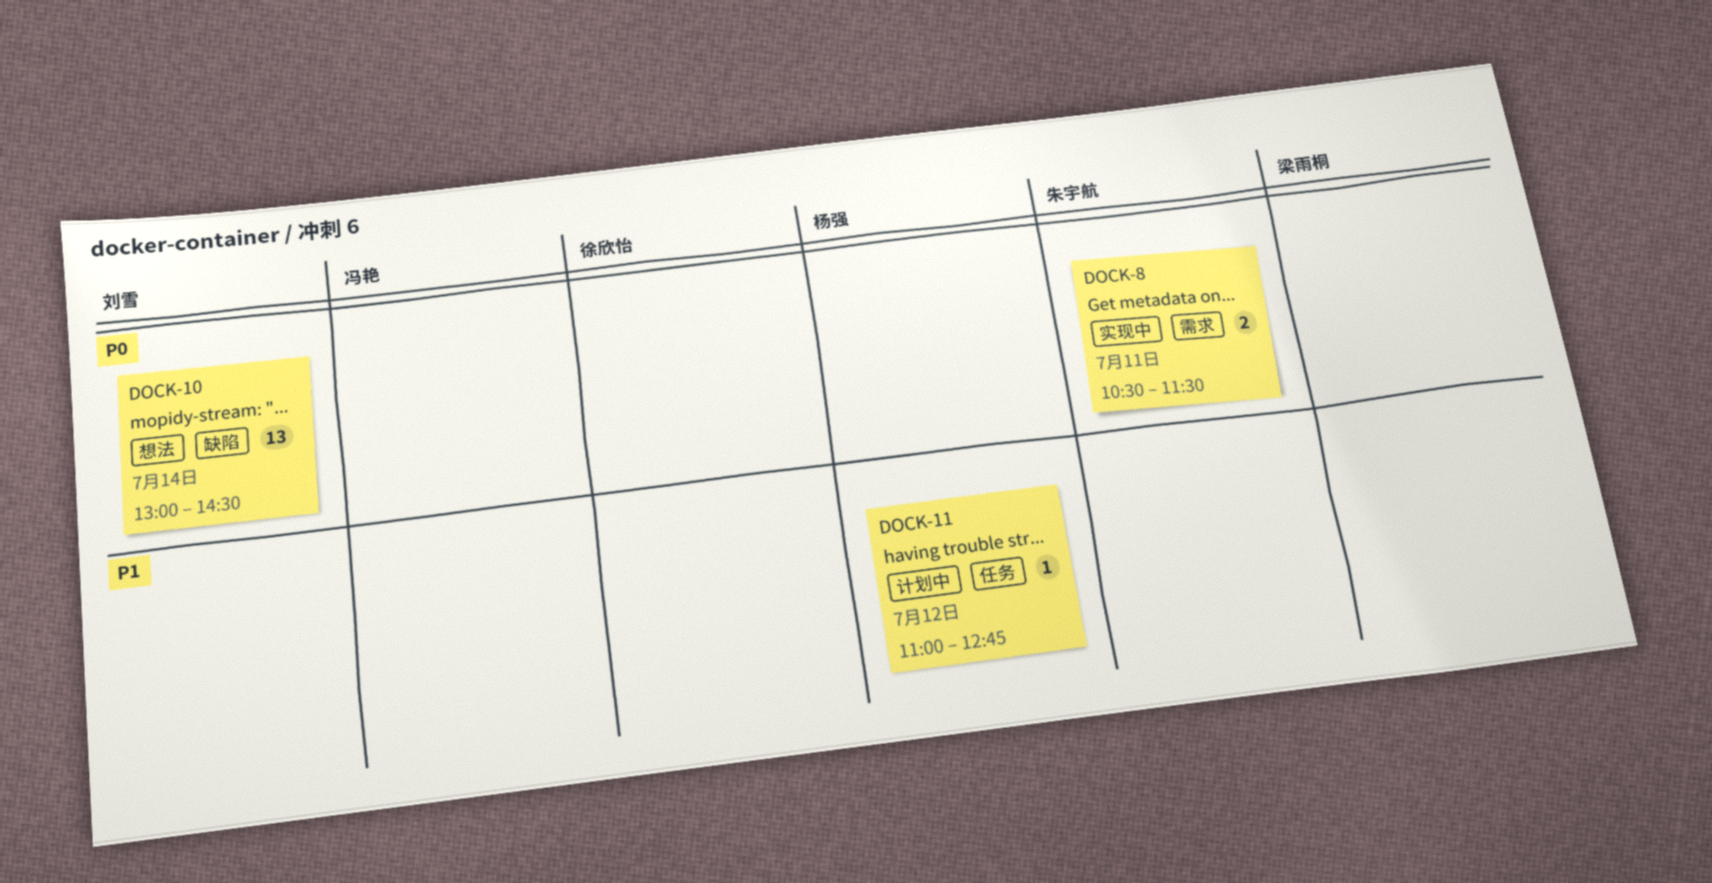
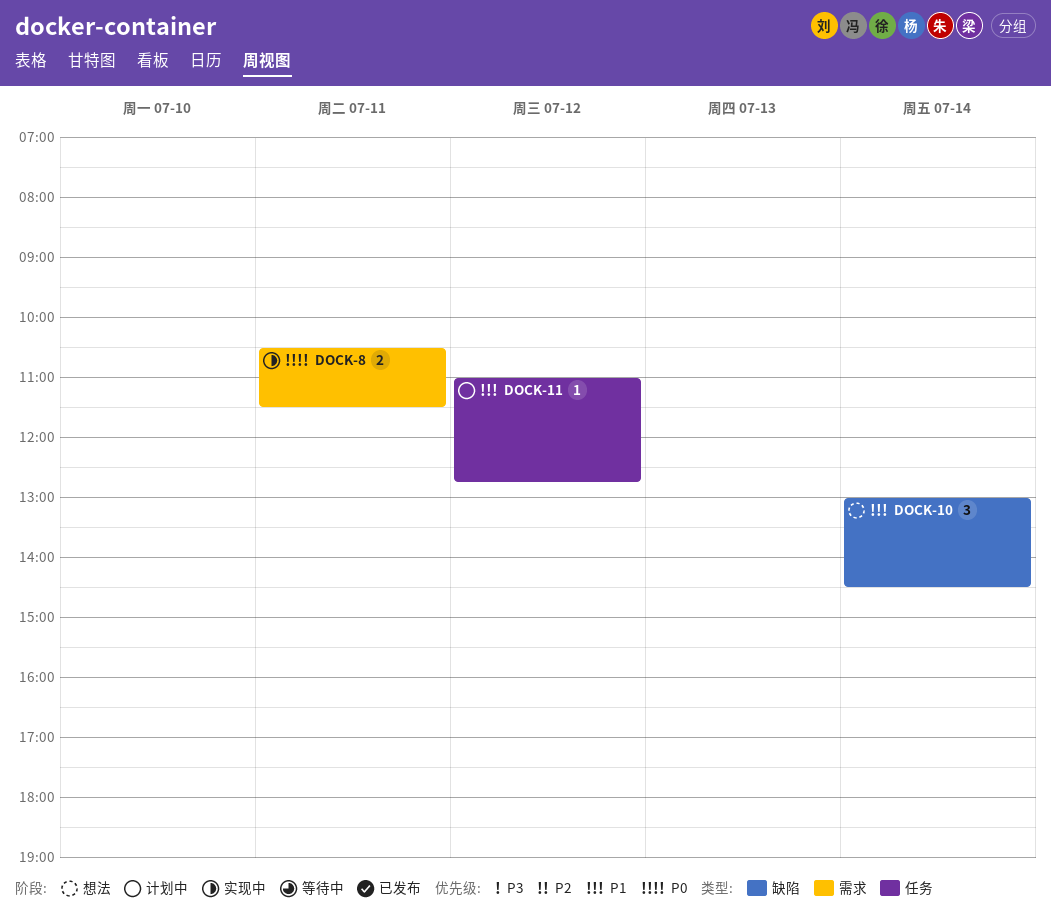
DOCK-10, priority: P0 -> P1
DOCK-10, estimate: 13 -> 3

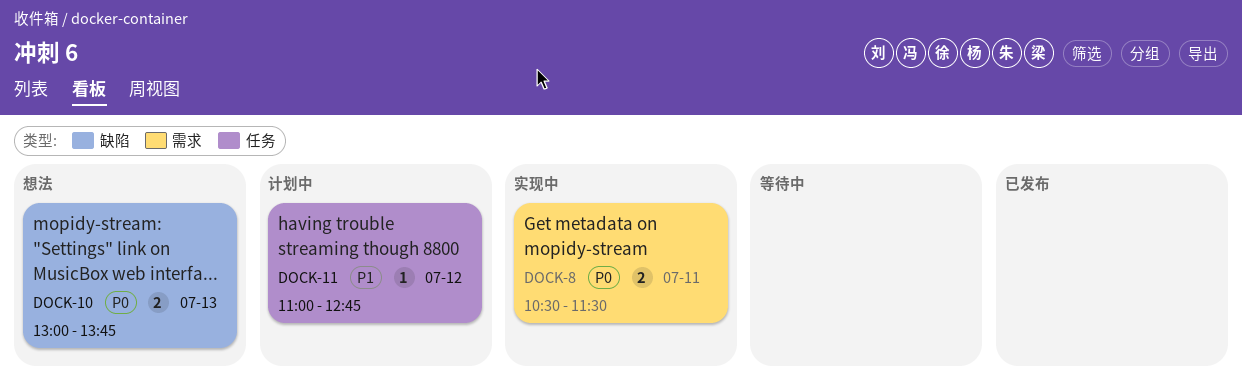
DOCK-10, priority: P1 -> P0
DOCK-10, estimate: 3 -> 2
DOCK-10, day: Jul 14 -> Jul 13
DOCK-10, ends: 14:30 -> 13:45

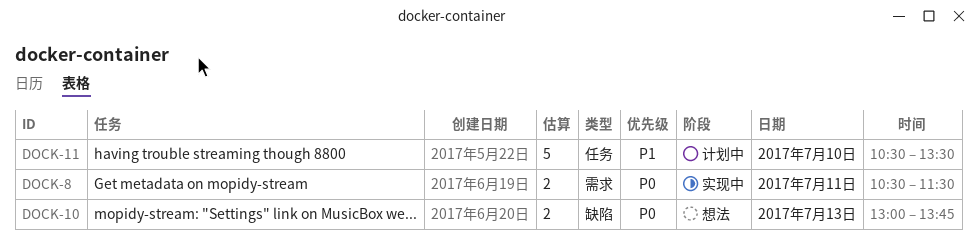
DOCK-11, estimate: 1 -> 5
DOCK-11, day: Jul 12 -> Jul 10
DOCK-11, begins: 11:00 -> 10:30
DOCK-11, ends: 12:45 -> 13:30

